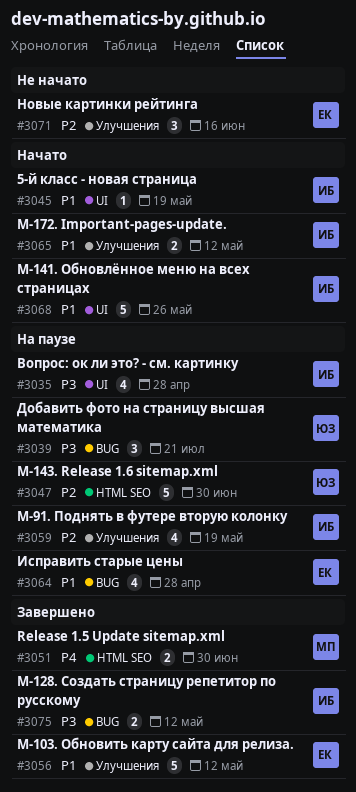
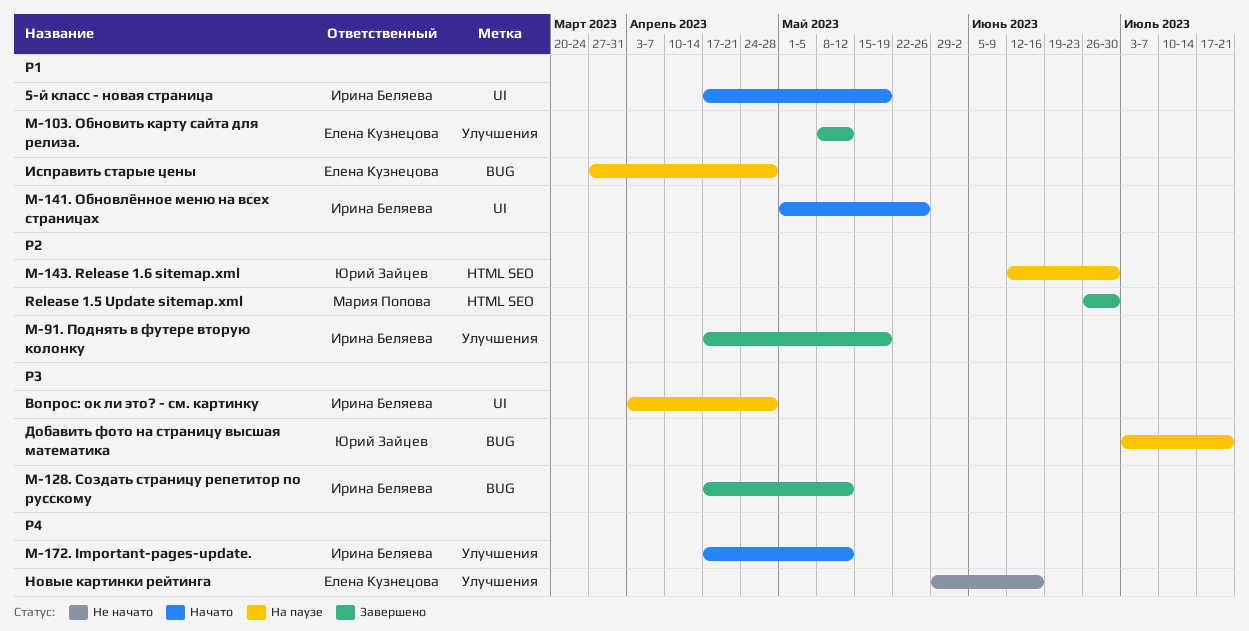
M-172. Important-pages-update., priority: P1 -> P4
M-91. Поднять в футере вторую колонку, status: На паузе -> Завершено
Release 1.5 Update sitemap.xml, priority: P4 -> P2
Новые картинки рейтинга, priority: P2 -> P4

